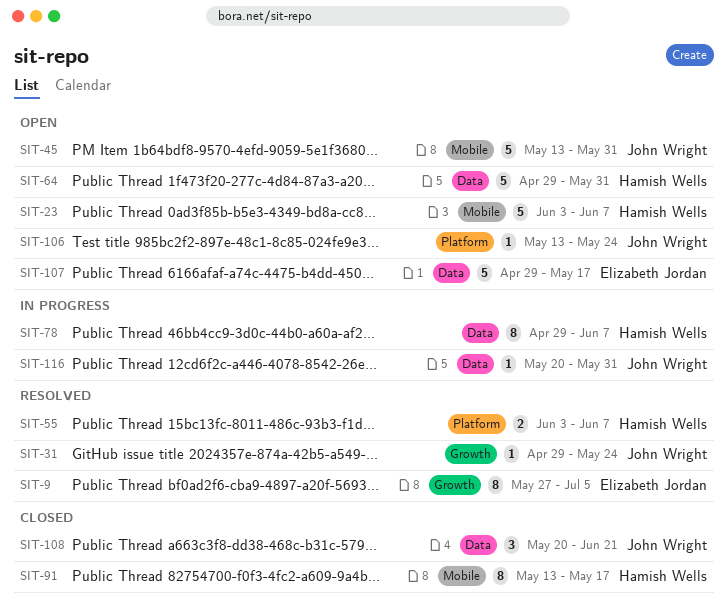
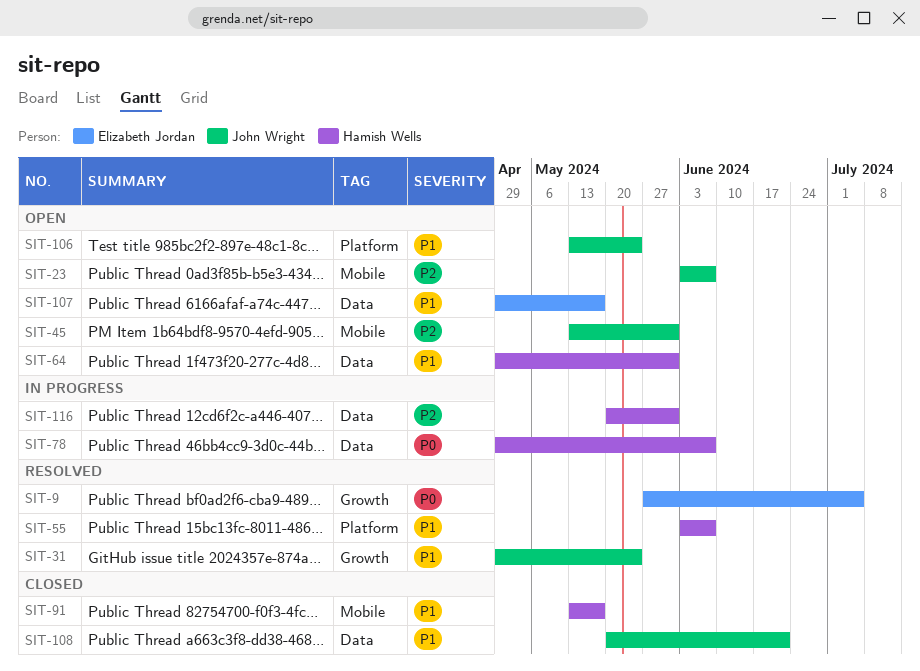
SIT-23, owner: Hamish Wells -> John Wright
SIT-116, owner: John Wright -> Hamish Wells

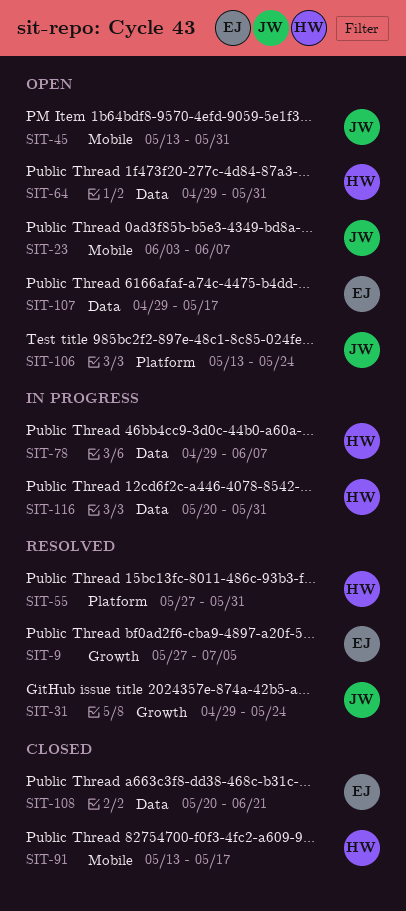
SIT-55, start: Jun 3 -> May 27
SIT-55, due: Jun 7 -> May 31
SIT-108, owner: John Wright -> Elizabeth Jordan

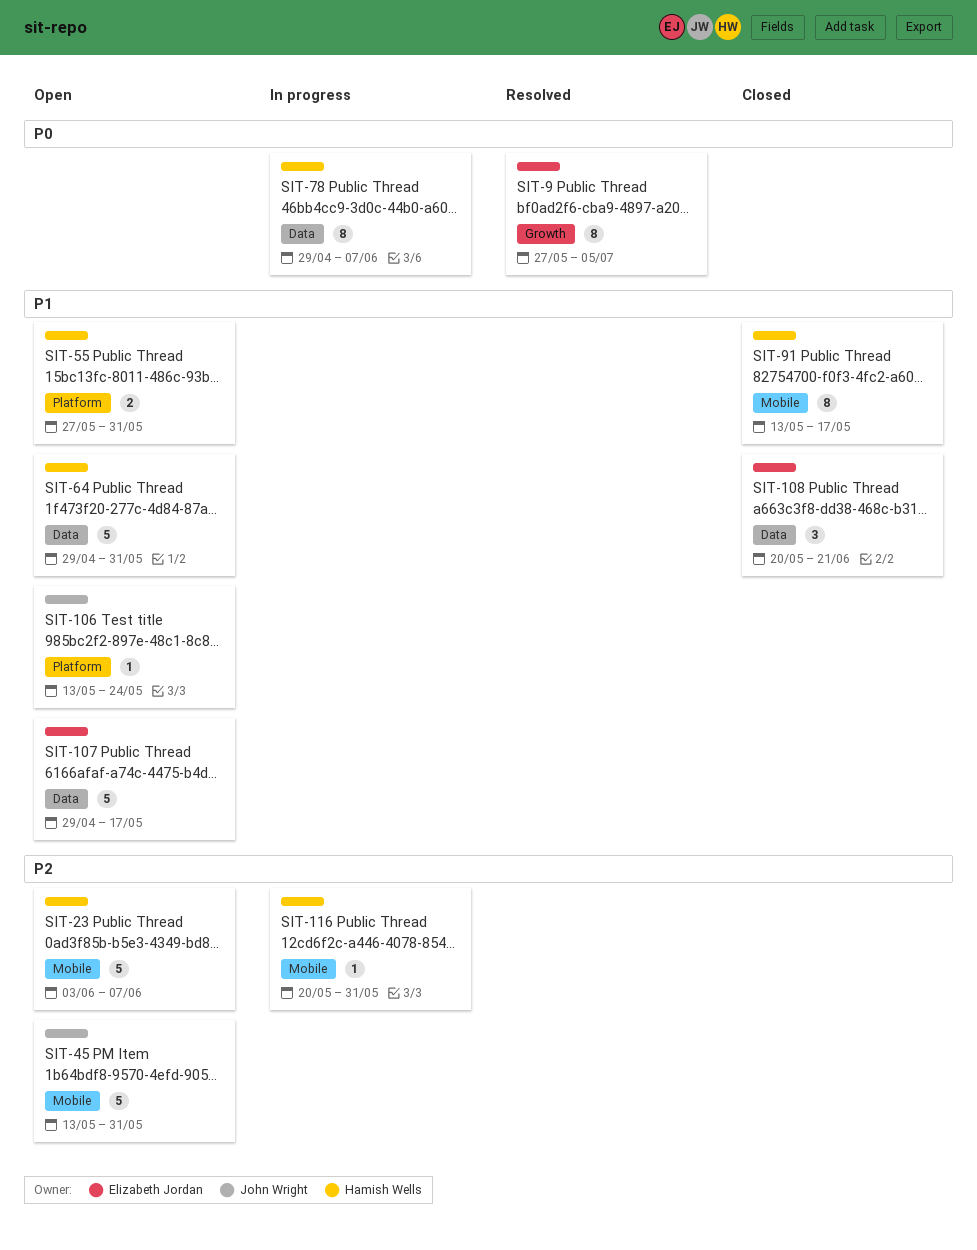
SIT-23, owner: John Wright -> Hamish Wells
SIT-31: present -> none
SIT-55, status: Resolved -> Open
SIT-116, label: Data -> Mobile

